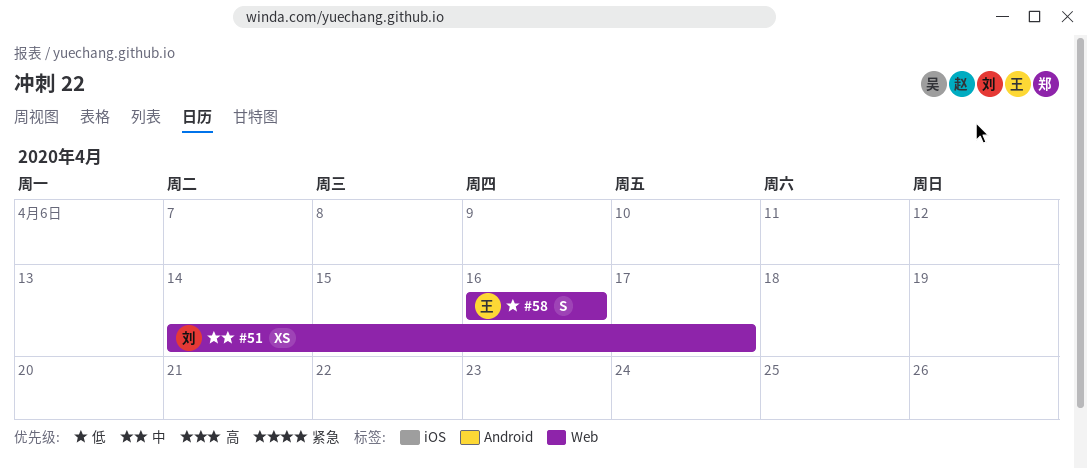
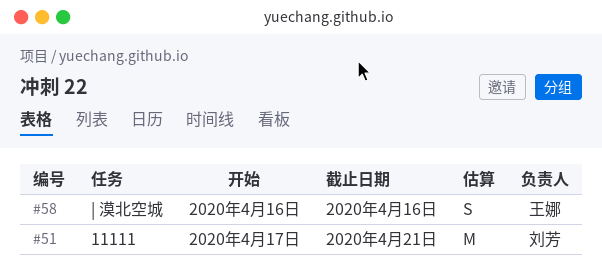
#51, estimate: XS -> M
#51, start: Apr 14 -> Apr 17
#51, due: Apr 17 -> Apr 21

